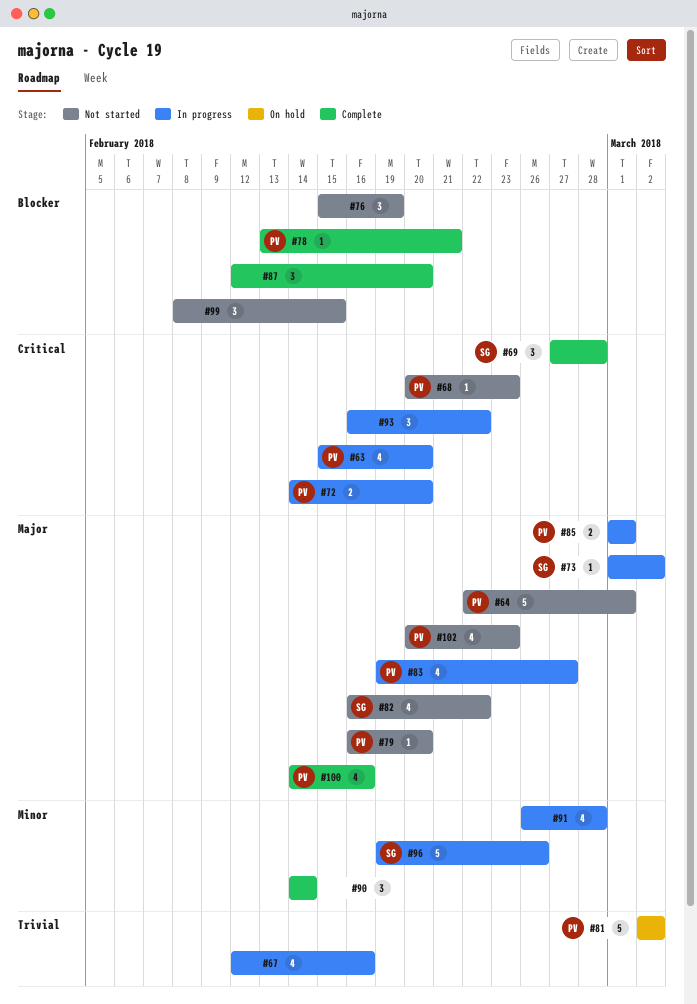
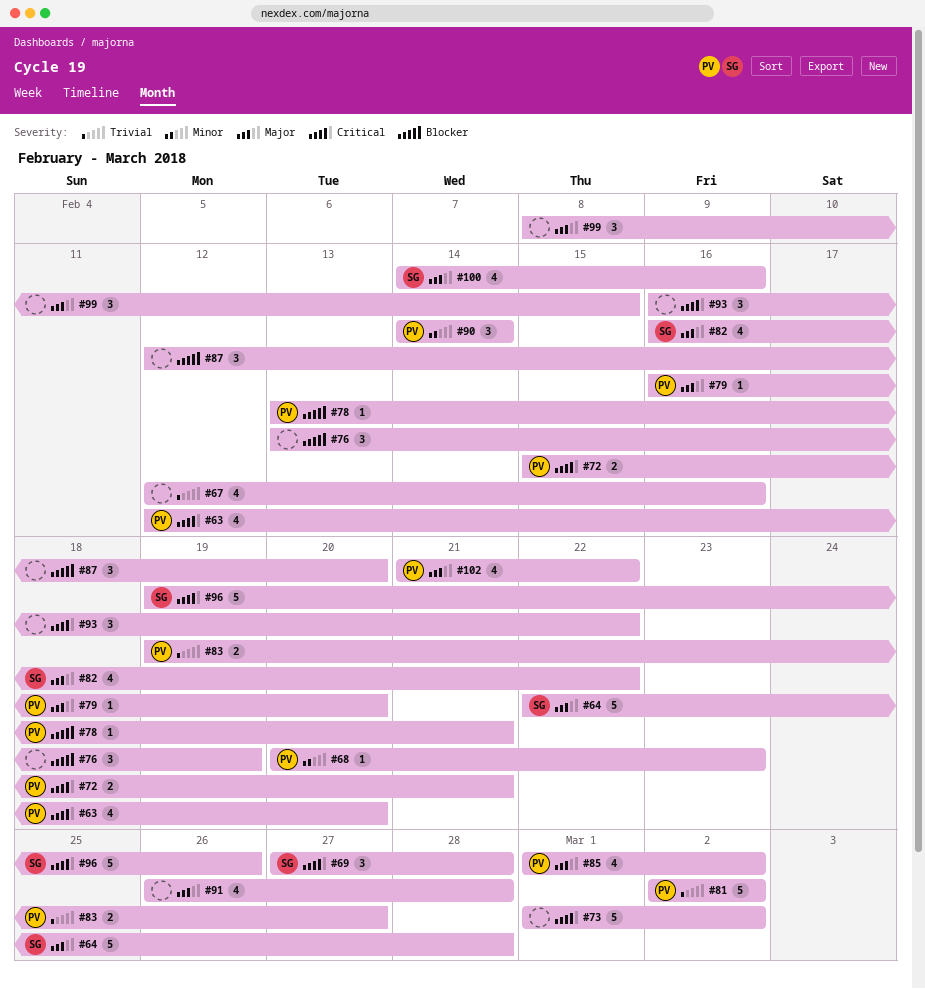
#63, start: Feb 15 -> Feb 12
#64, owner: PV -> SG
#64, due: Mar 1 -> Feb 28
#68, priority: Critical -> Minor
#72, start: Feb 14 -> Feb 15
#72, due: Feb 20 -> Feb 21
#73, owner: SG -> none
#73, priority: Major -> Critical
#73, estimate: 1 -> 5
#76, start: Feb 15 -> Feb 13
#83, priority: Major -> Trivial
#83, estimate: 4 -> 2
#85, estimate: 2 -> 4
#85, due: Mar 1 -> Mar 2
#90, owner: none -> PV
#91, priority: Minor -> Major
#96, priority: Minor -> Critical
#99, priority: Blocker -> Major
#100, owner: PV -> SG
#102, start: Feb 20 -> Feb 21
#102, due: Feb 23 -> Feb 22

